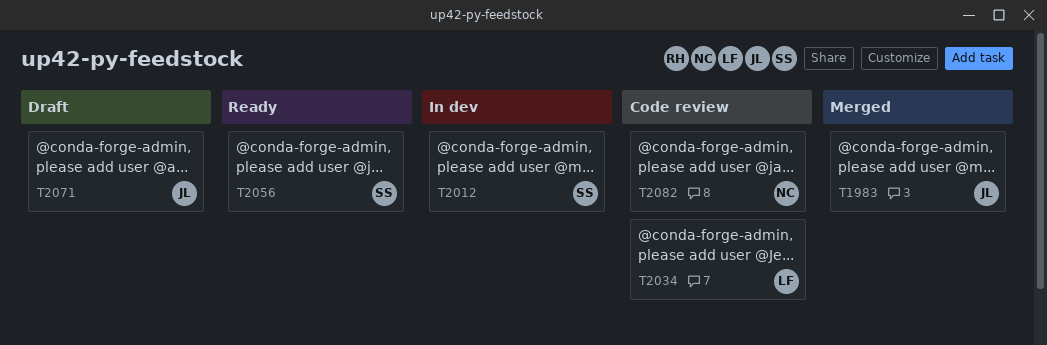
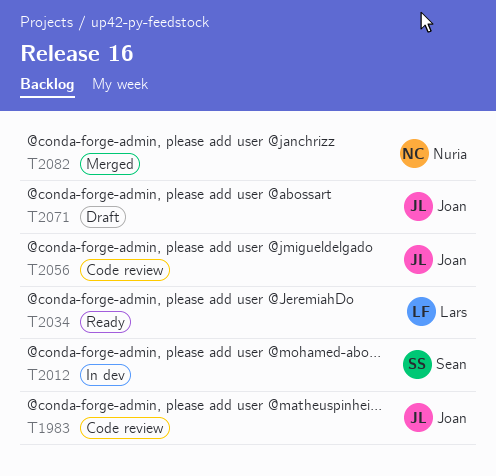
T1983, status: Merged -> Code review
T2034, status: Code review -> Ready
T2056, status: Ready -> Code review
T2056, owner: Sean -> Joan
T2082, status: Code review -> Merged

